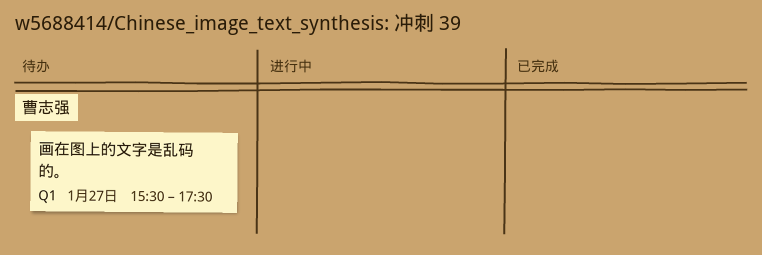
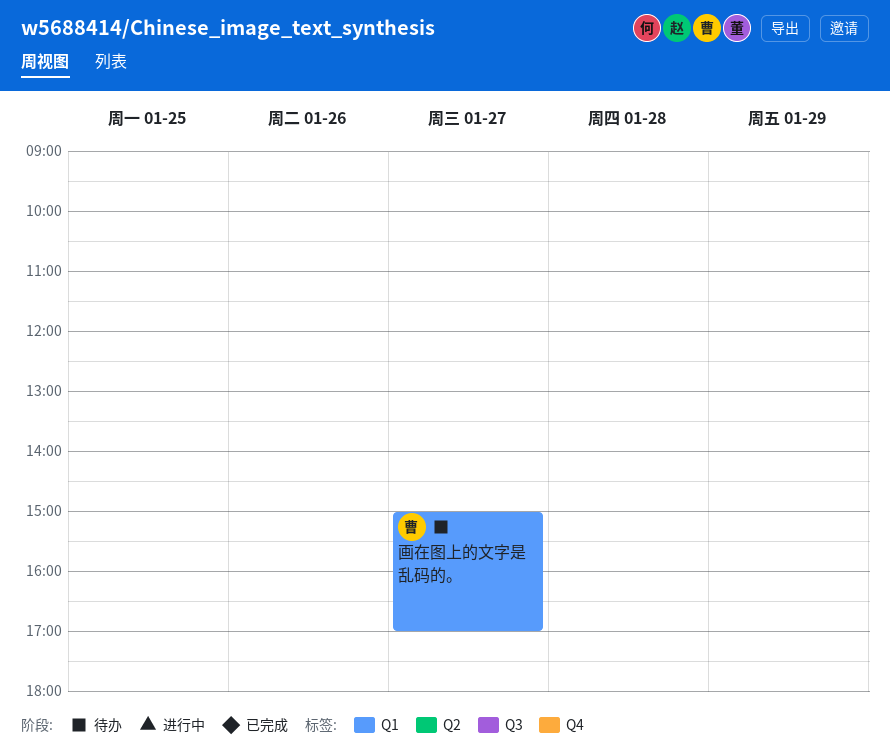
画在图上的文字是乱码的。, begins: 15:30 -> 15:00
画在图上的文字是乱码的。, ends: 17:30 -> 17:00

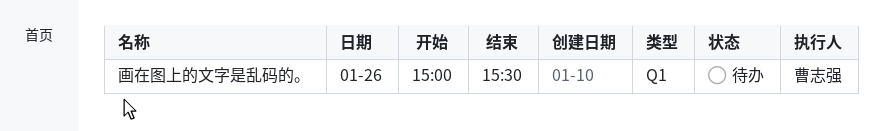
画在图上的文字是乱码的。, day: Jan 27 -> Jan 26
画在图上的文字是乱码的。, ends: 17:00 -> 15:30

